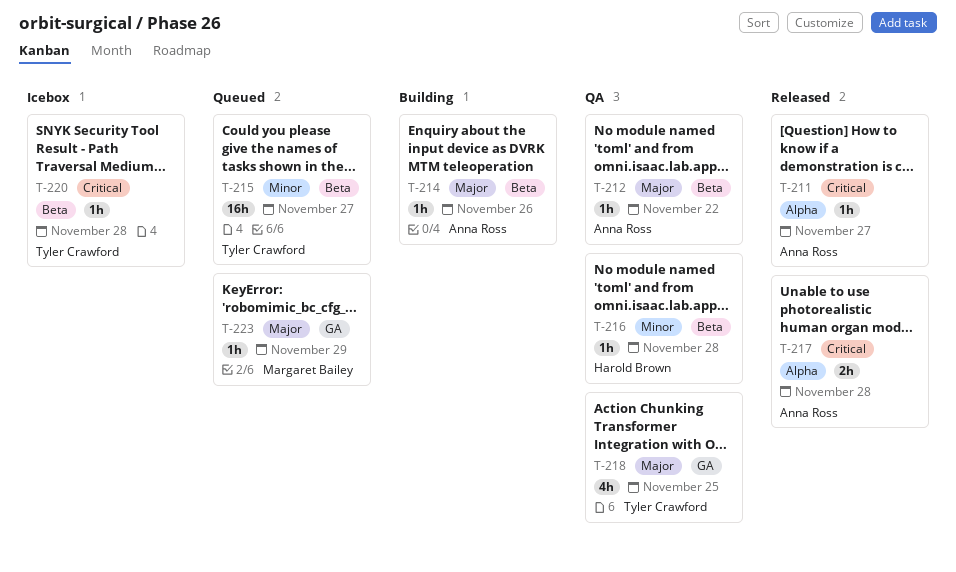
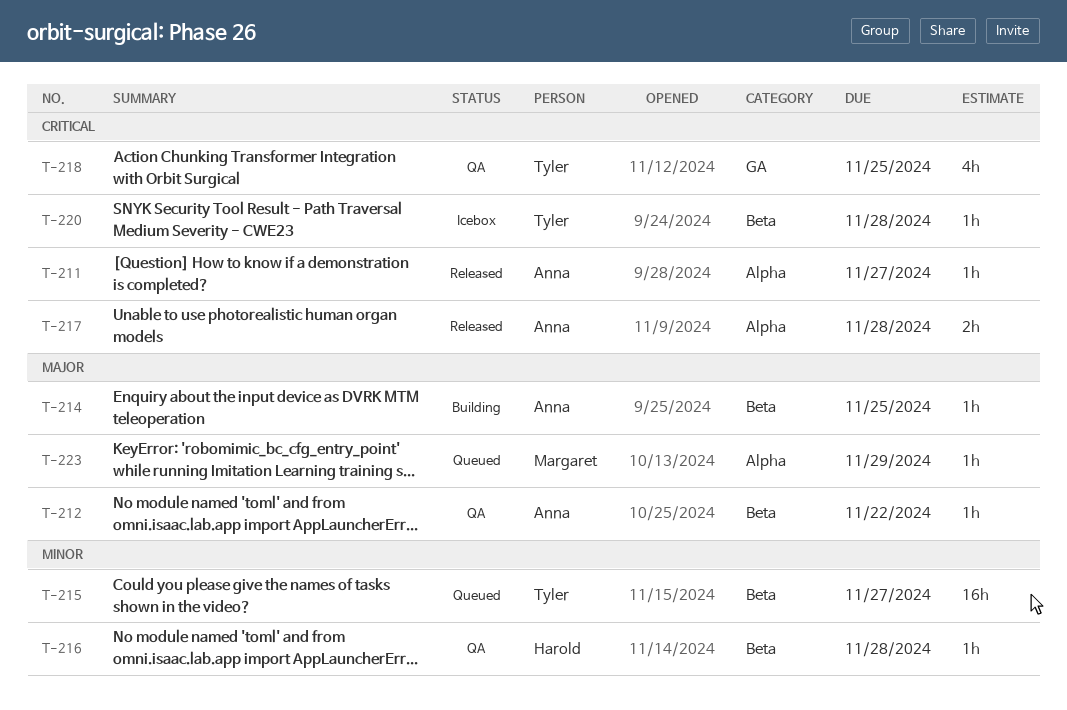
T-214, due: Nov 26 -> Nov 25
T-218, priority: Major -> Critical
T-223, label: GA -> Alpha

